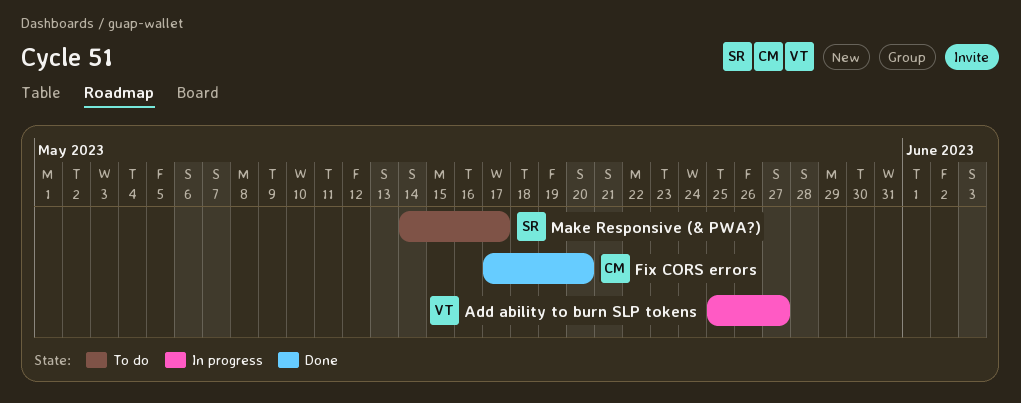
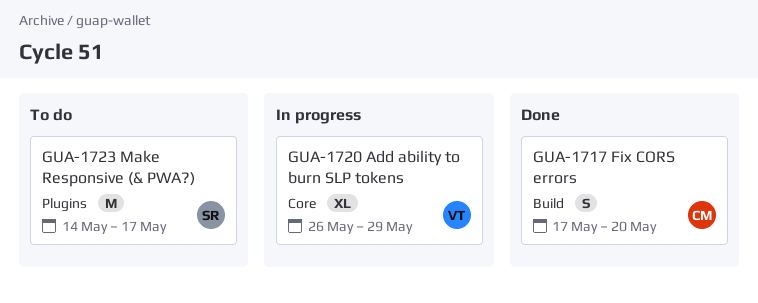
Add ability to burn SLP tokens, start: May 25 -> May 26
Add ability to burn SLP tokens, due: May 27 -> May 29

